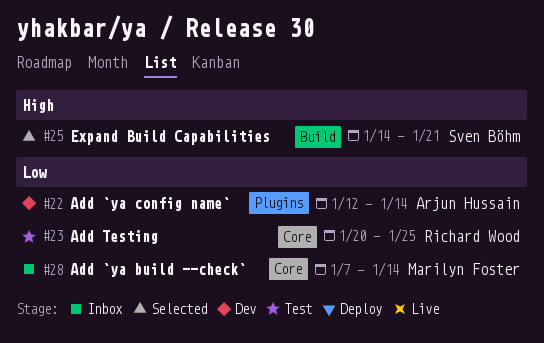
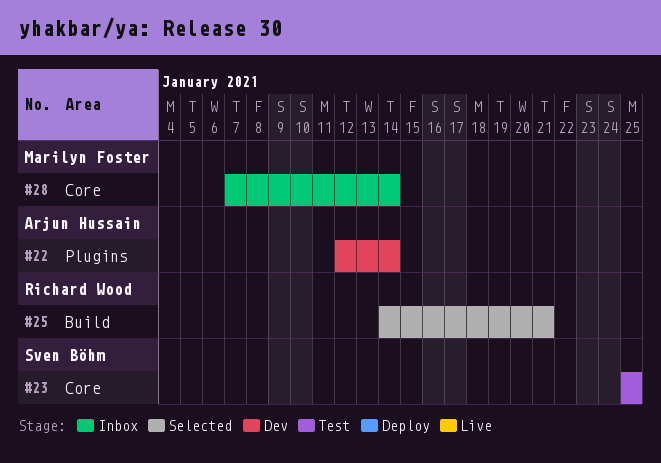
#23, owner: Richard Wood -> Sven Böhm
#23, start: Jan 20 -> Jan 25
#25, owner: Sven Böhm -> Richard Wood

